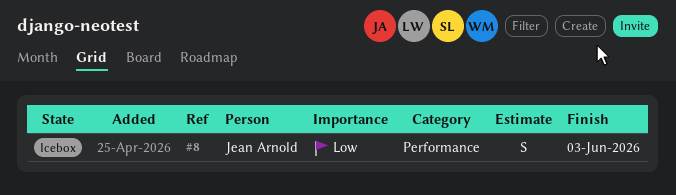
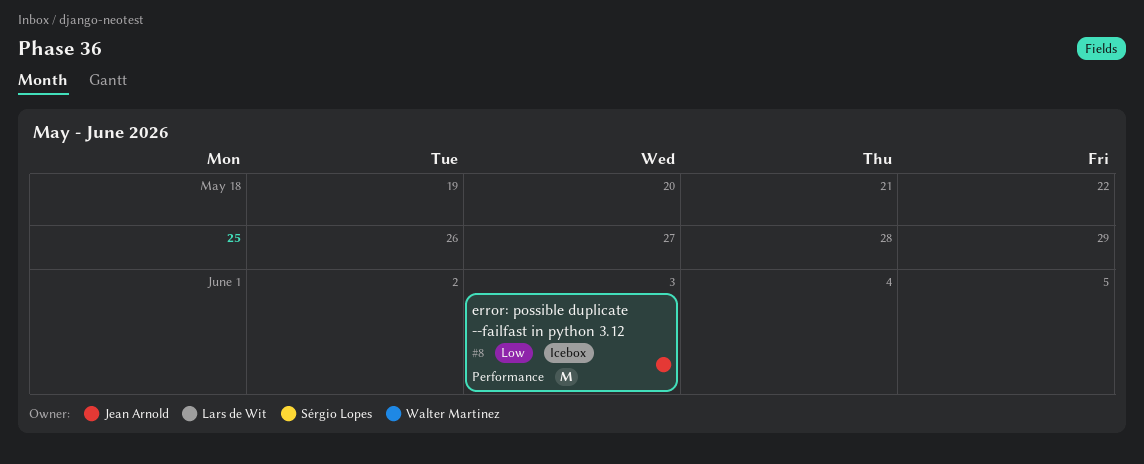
#8, estimate: S -> M

